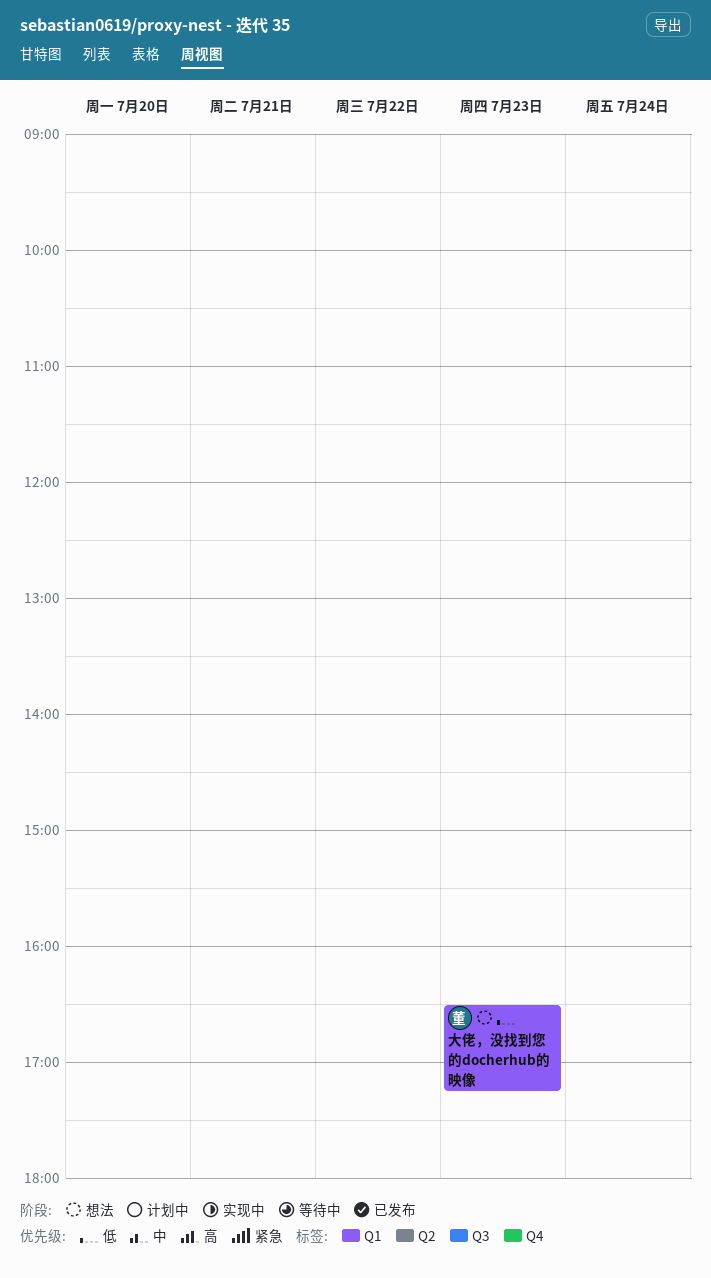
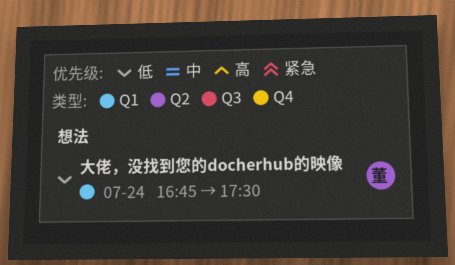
大佬，没找到您的docherhub的映像, day: Jul 23 -> Jul 24
大佬，没找到您的docherhub的映像, begins: 16:30 -> 16:45
大佬，没找到您的docherhub的映像, ends: 17:15 -> 17:30

